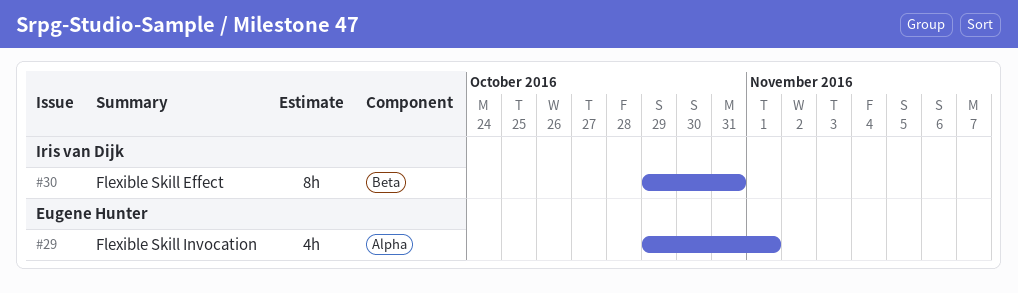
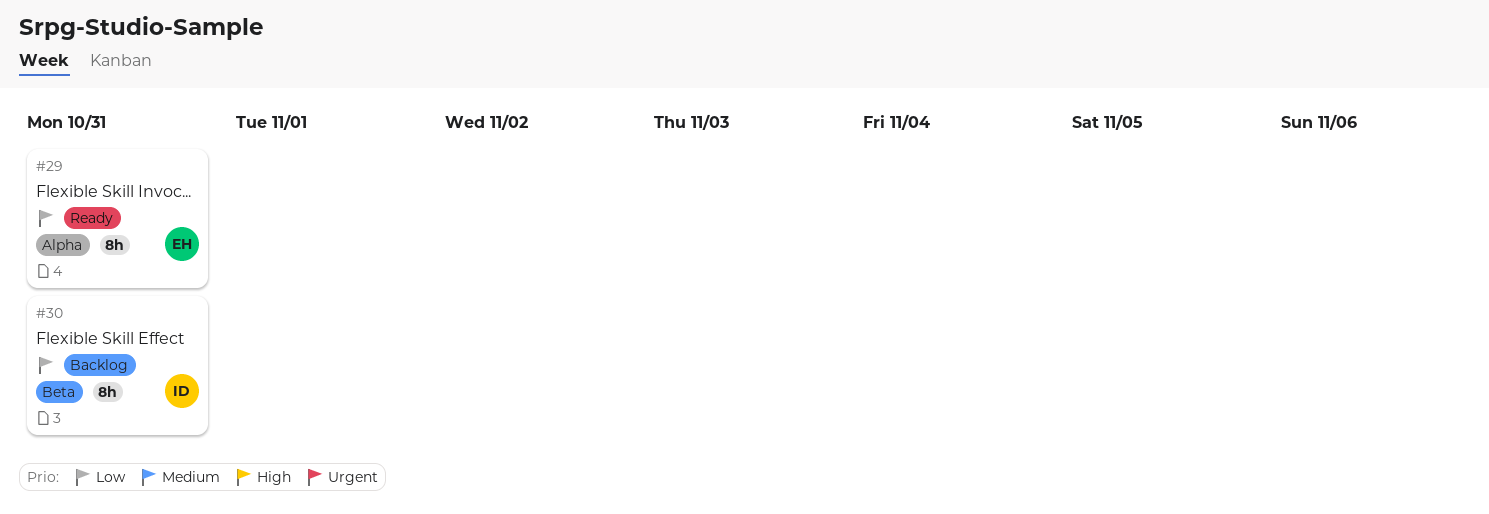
#29, estimate: 4h -> 8h
#29, due: Nov 1 -> Oct 31

